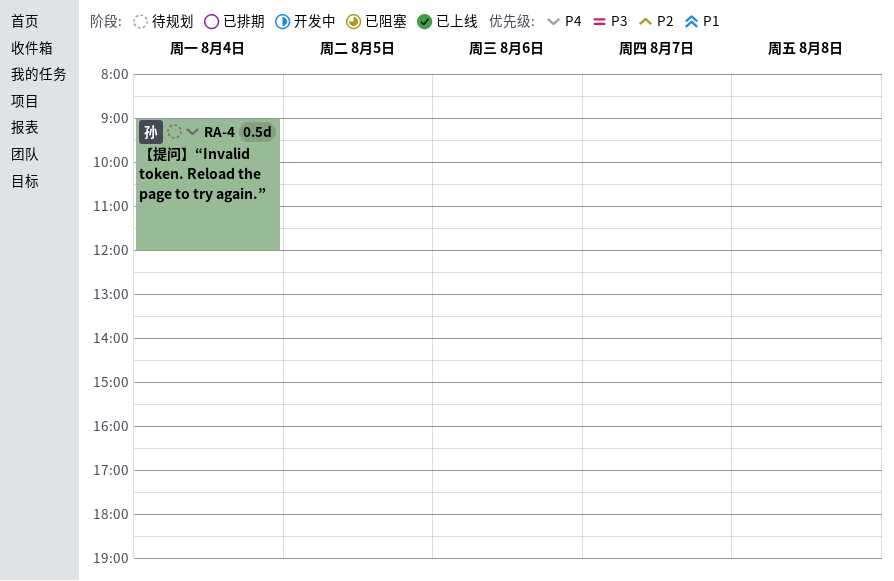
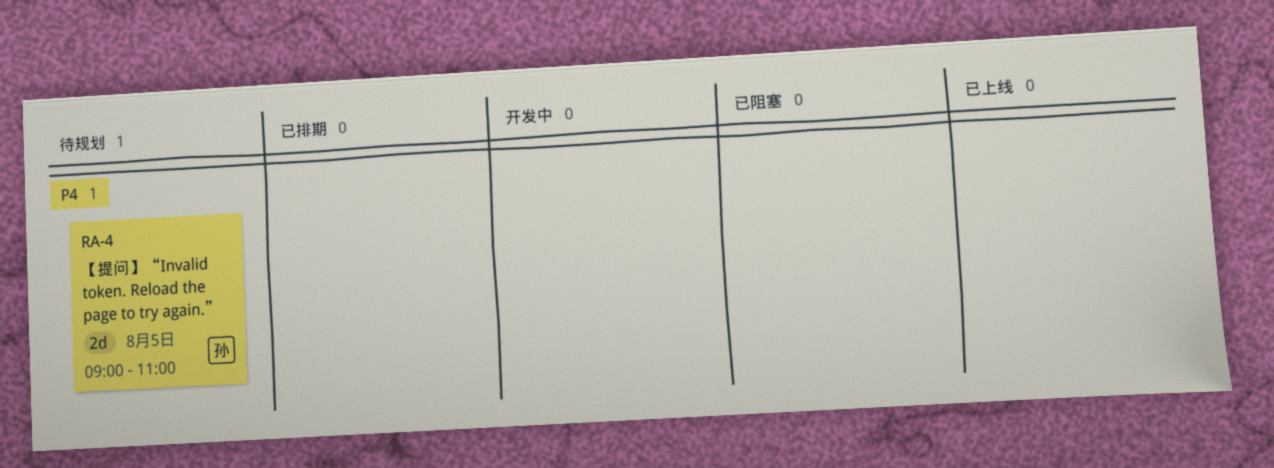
RA-4, estimate: 0.5d -> 2d
RA-4, day: Aug 4 -> Aug 5
RA-4, ends: 12:00 -> 11:00

